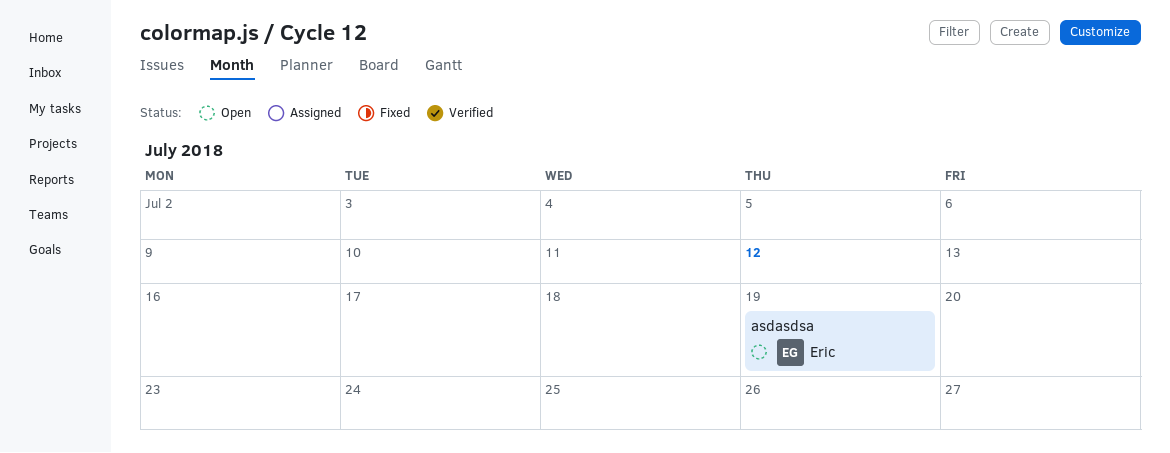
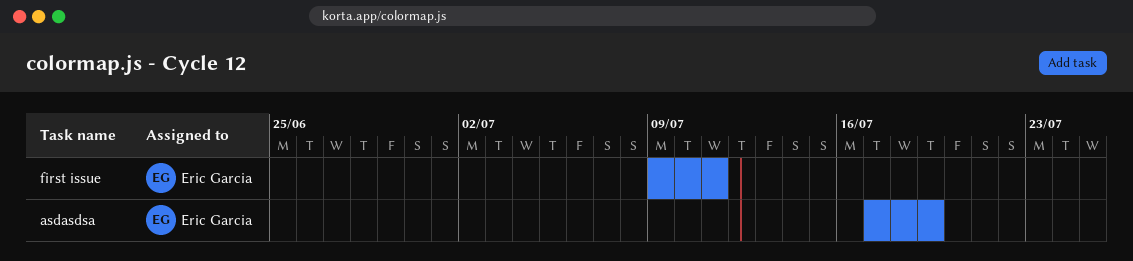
first issue: none -> present

